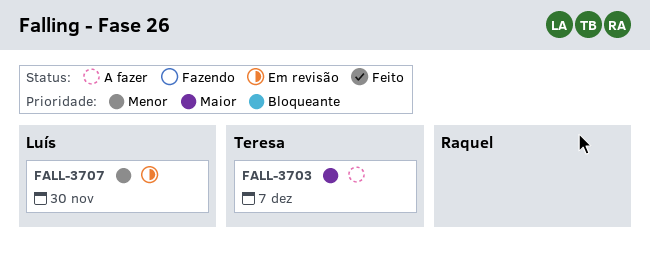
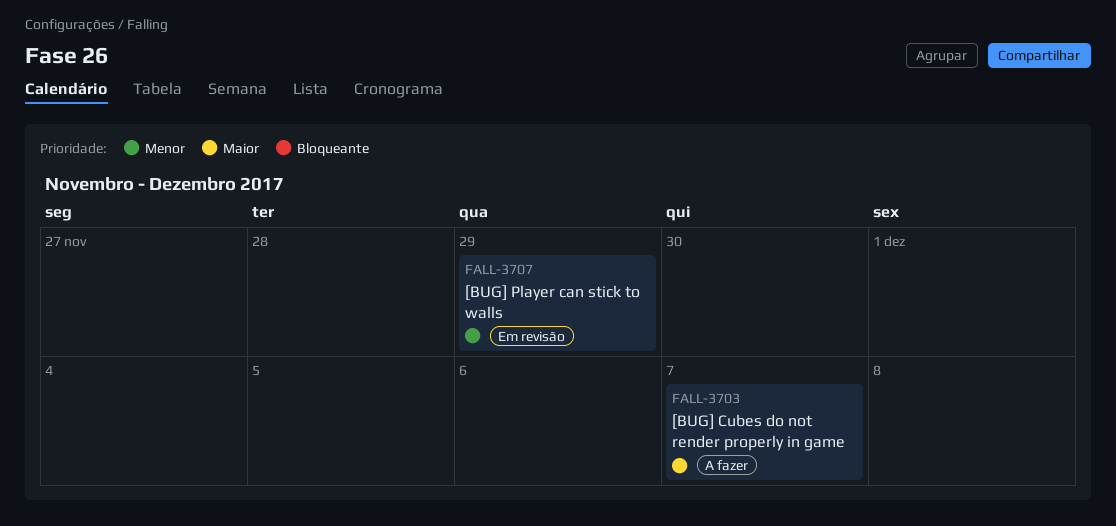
FALL-3707, due: Nov 30 -> Nov 29

